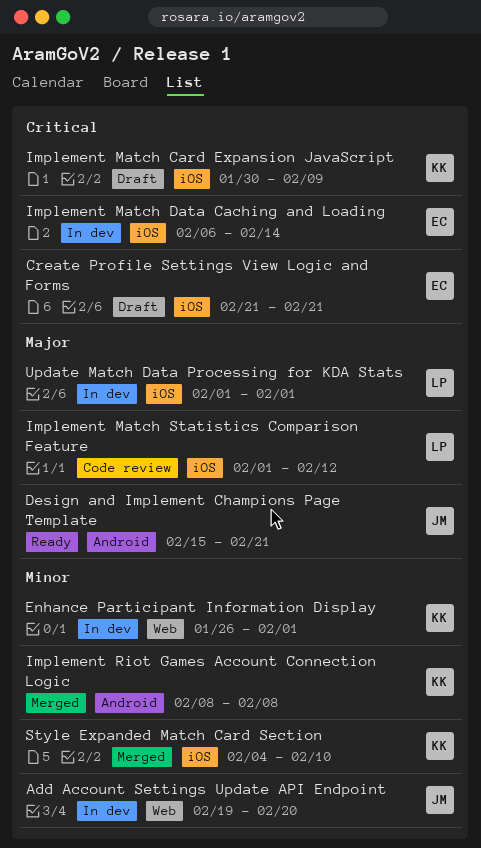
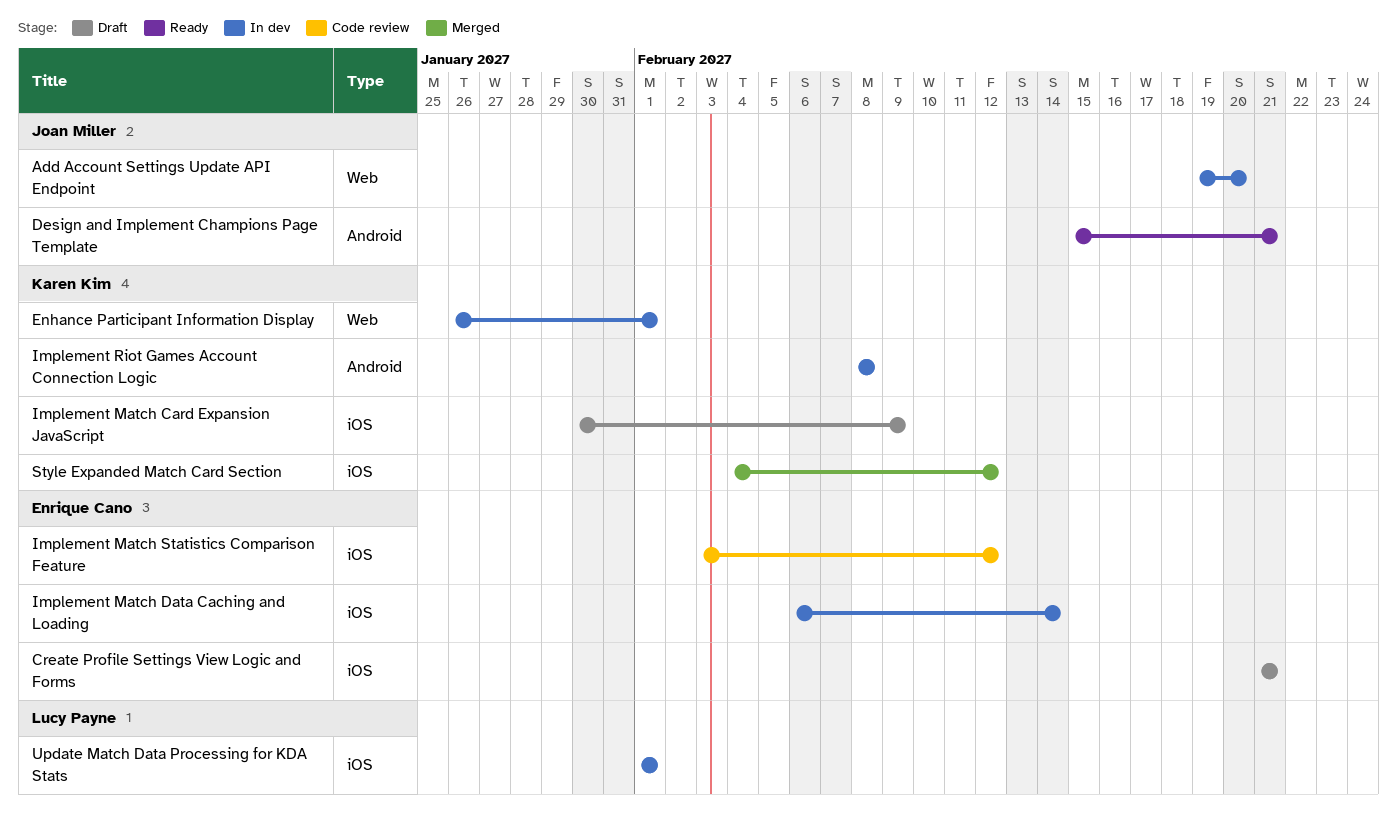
Implement Match Statistics Comparison Feature, owner: Lucy Payne -> Enrique Cano
Implement Match Statistics Comparison Feature, start: Feb 1 -> Feb 3
Implement Riot Games Account Connection Logic, status: Merged -> In dev
Style Expanded Match Card Section, due: Feb 10 -> Feb 12

